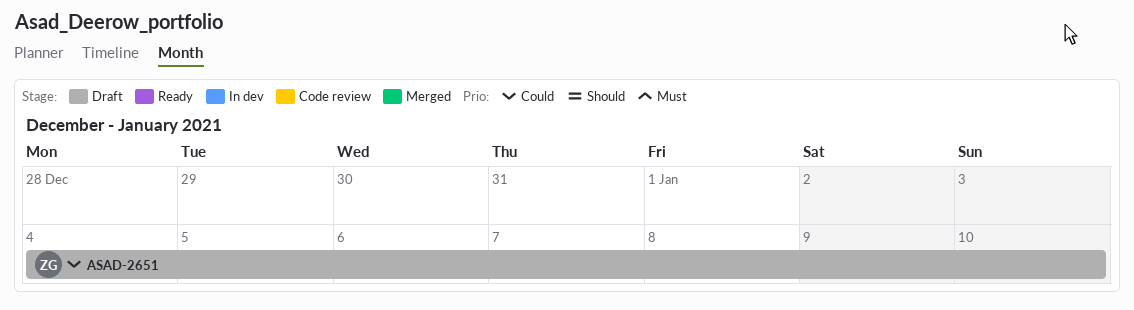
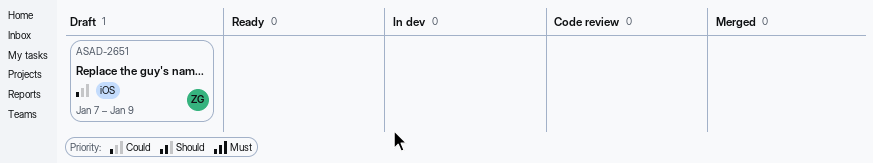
ASAD-2651, start: Jan 4 -> Jan 7
ASAD-2651, due: Jan 10 -> Jan 9

